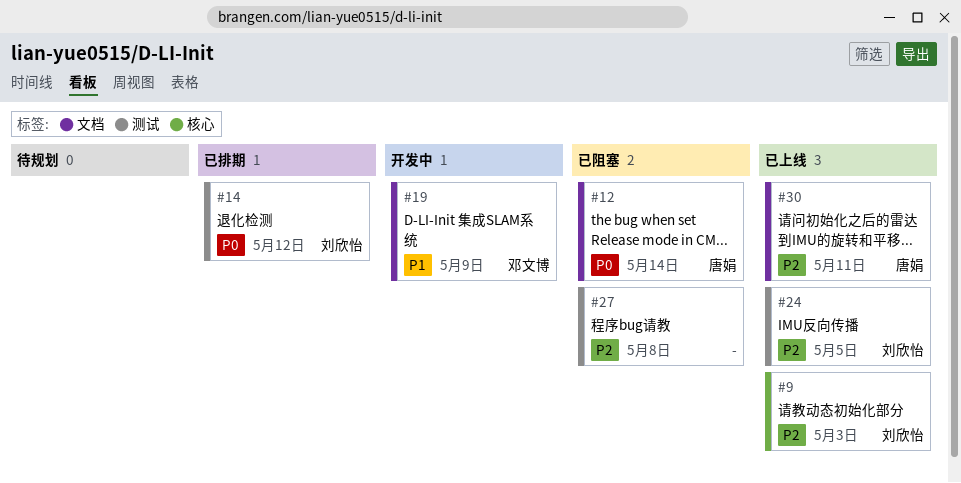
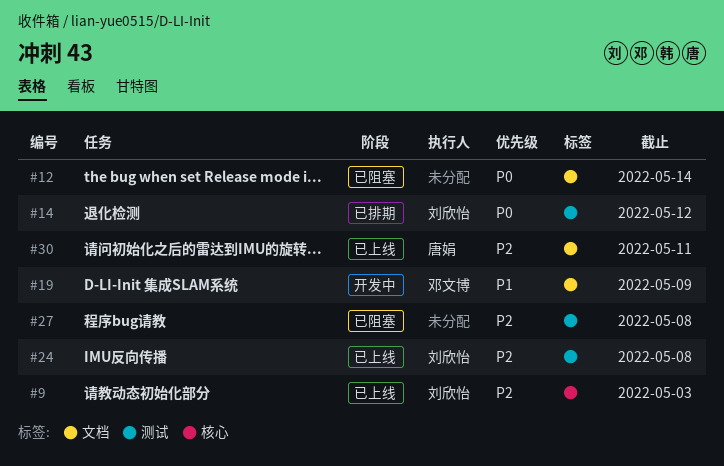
#12, owner: 唐娟 -> none
#24, due: May 5 -> May 8

